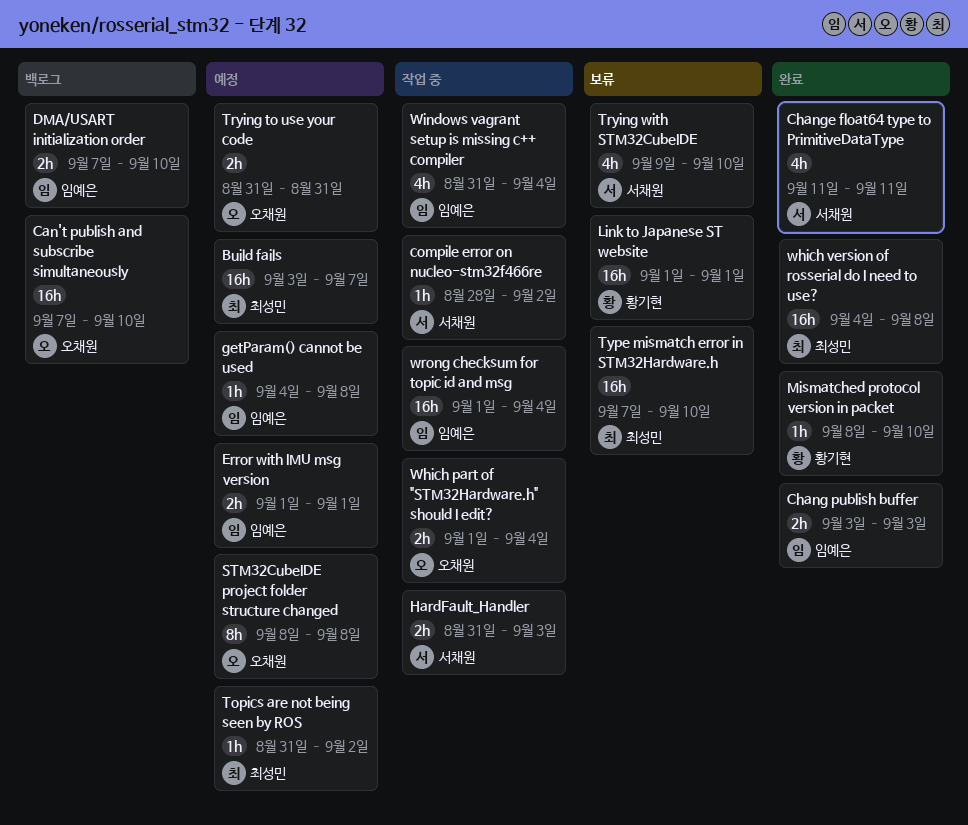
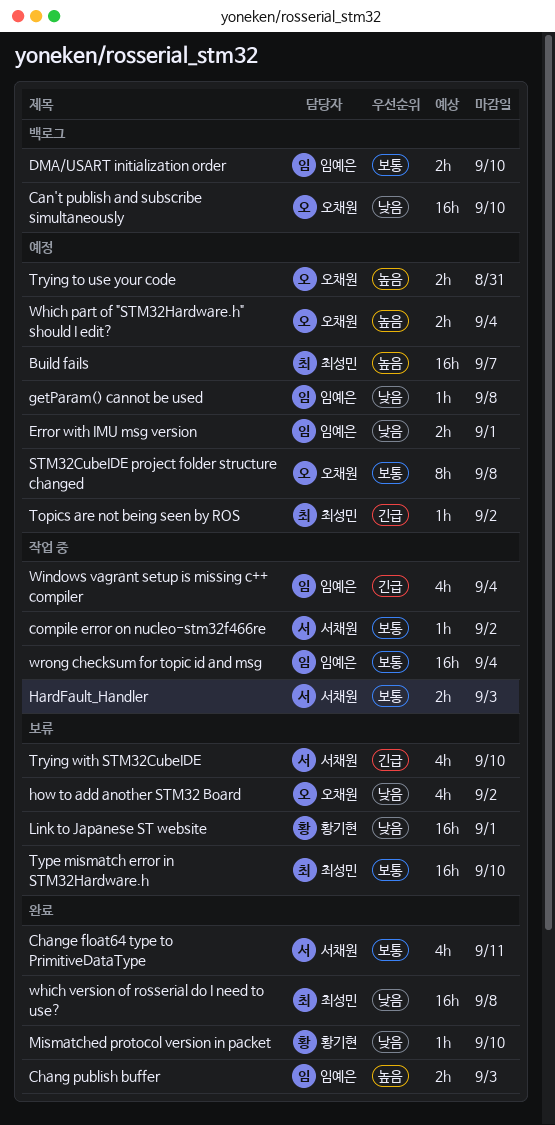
how to add another STM32 Board: none -> present
Which part of "STM32Hardware.h" should I edit?, status: 작업 중 -> 예정

